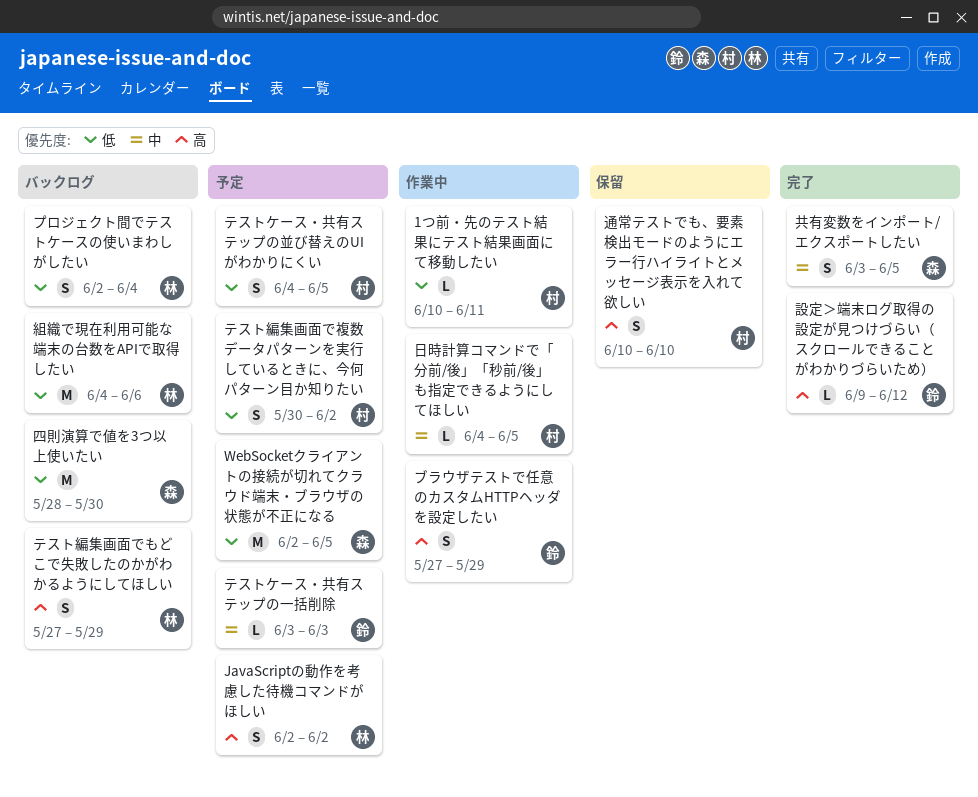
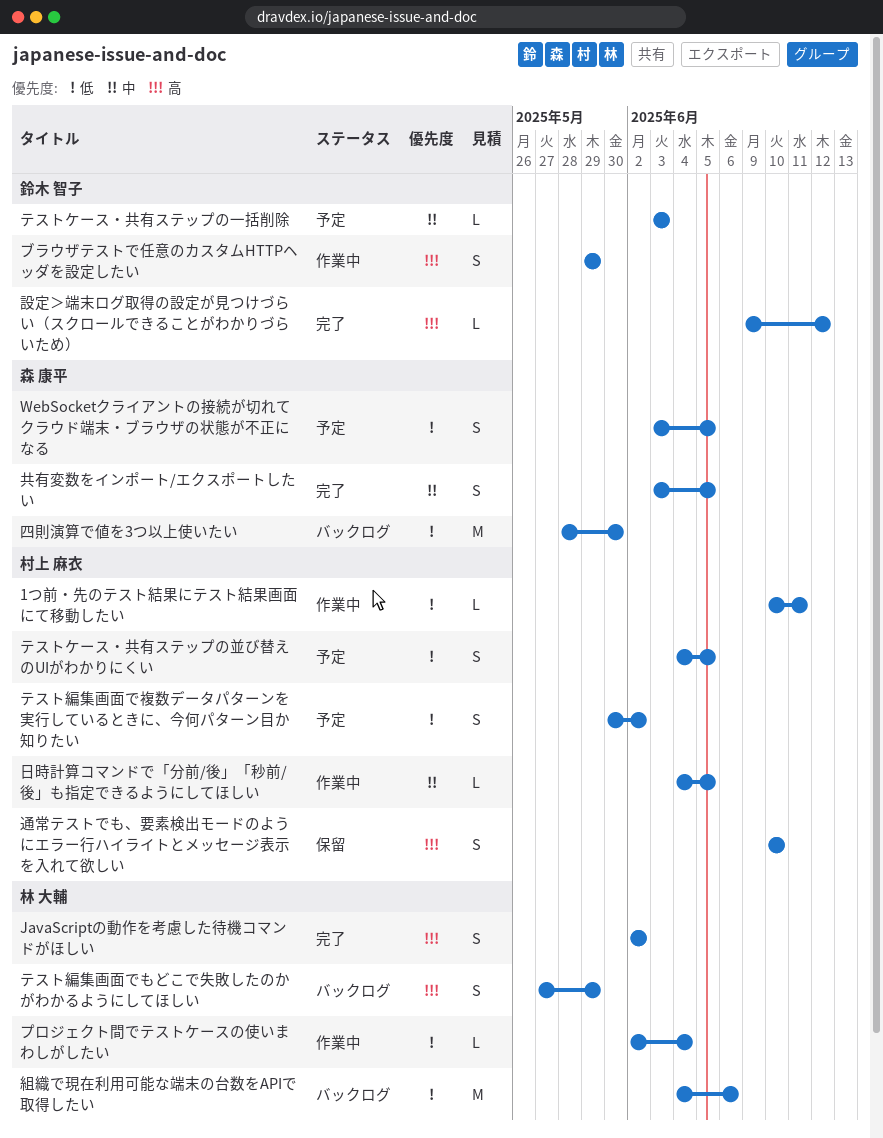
JavaScriptの動作を考慮した待機コマンドがほしい, status: 予定 -> 完了
WebSocketクライアントの接続が切れてクラウド端末・ブラウザの状態が不正になる, estimate: M -> S
WebSocketクライアントの接続が切れてクラウド端末・ブラウザの状態が不正になる, start: Jun 2 -> Jun 3
ブラウザテストで任意のカスタムHTTPヘッダを設定したい, start: May 27 -> May 29
プロジェクト間でテストケースの使いまわしがしたい, status: バックログ -> 作業中
プロジェクト間でテストケースの使いまわしがしたい, estimate: S -> L

